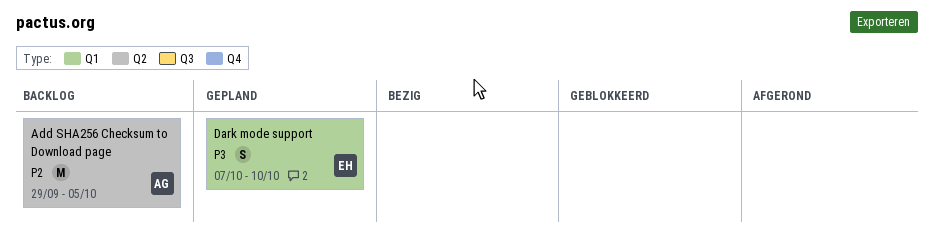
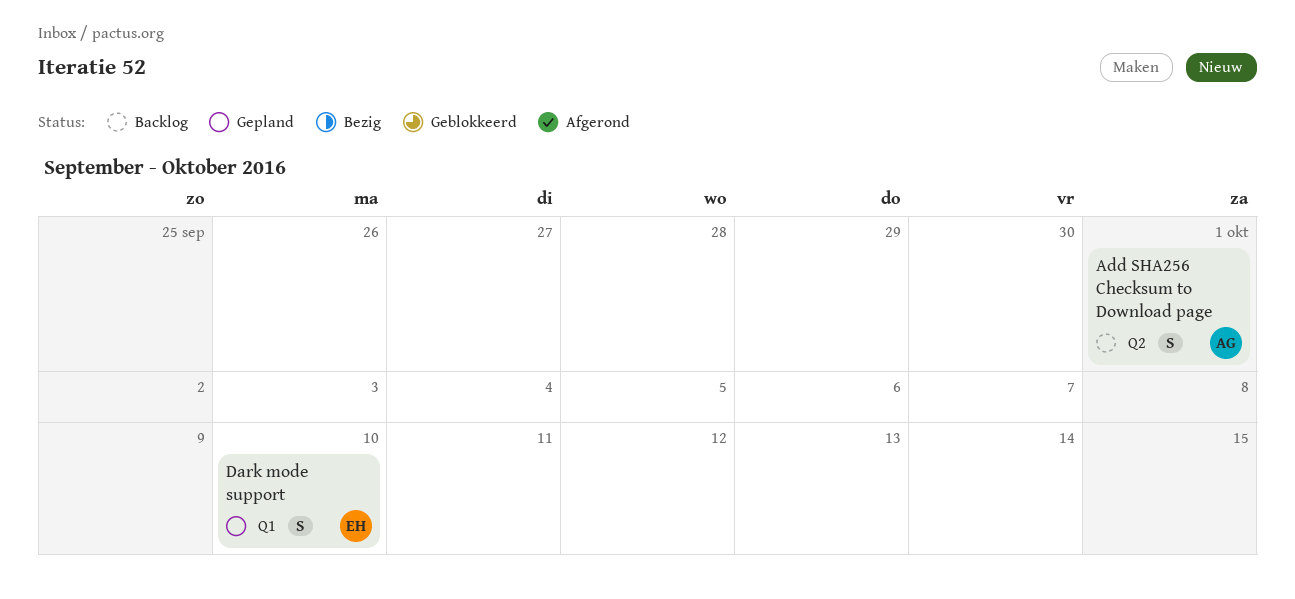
Add SHA256 Checksum to Download page, estimate: M -> S
Add SHA256 Checksum to Download page, due: Oct 5 -> Oct 1

